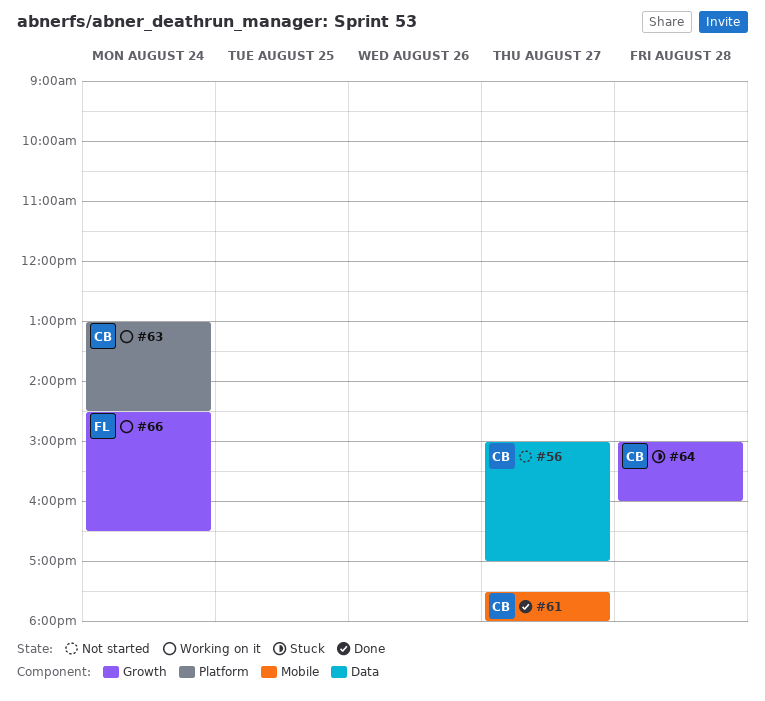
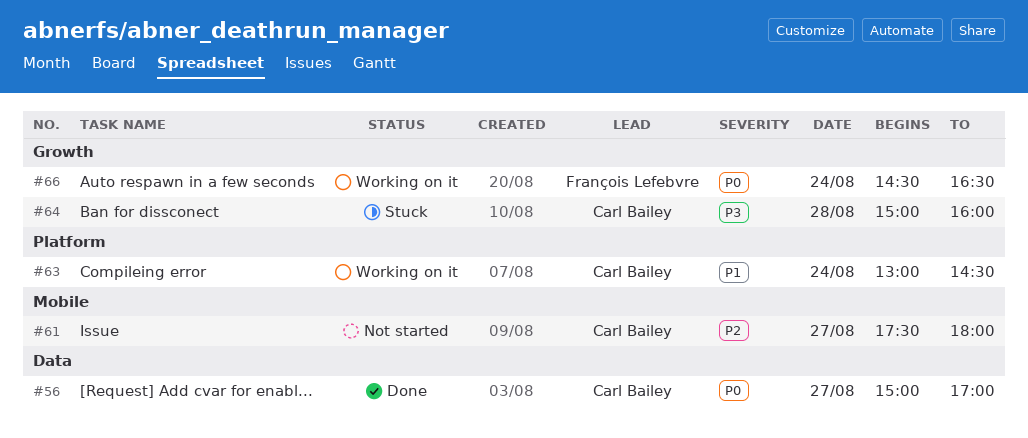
#56, status: Not started -> Done
#61, status: Done -> Not started

